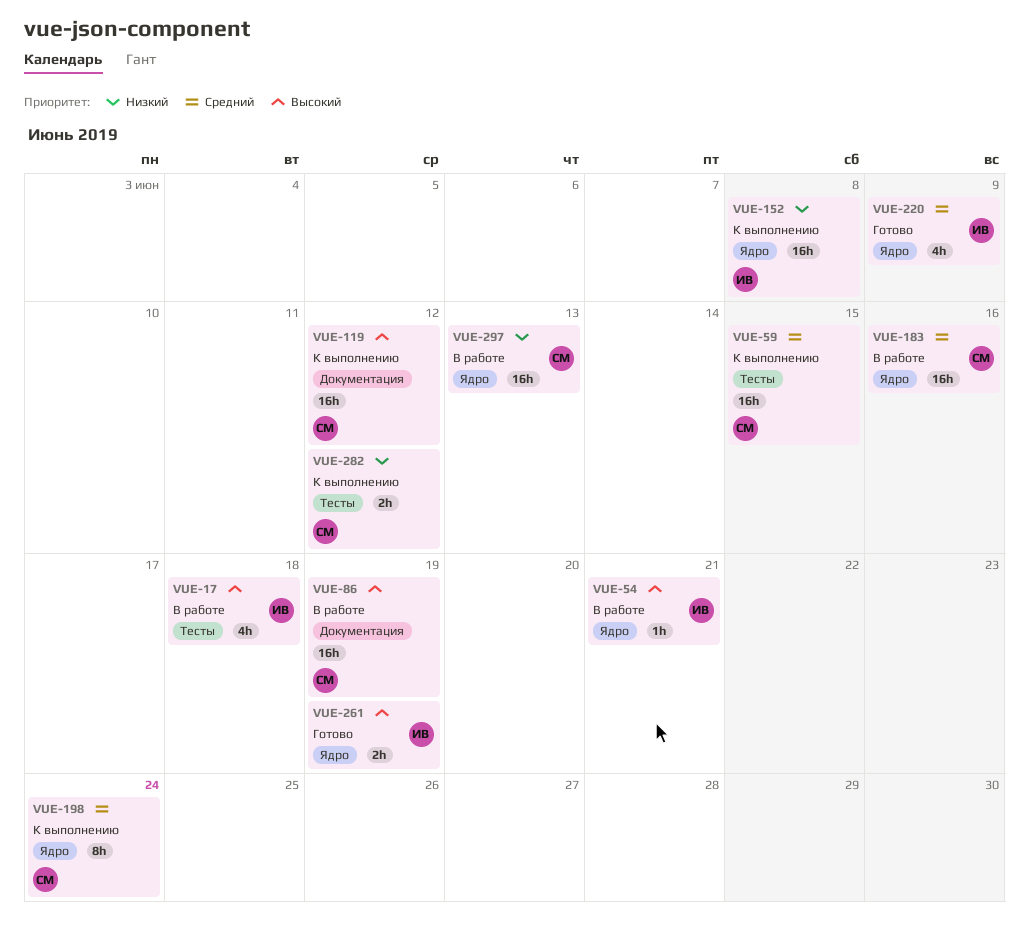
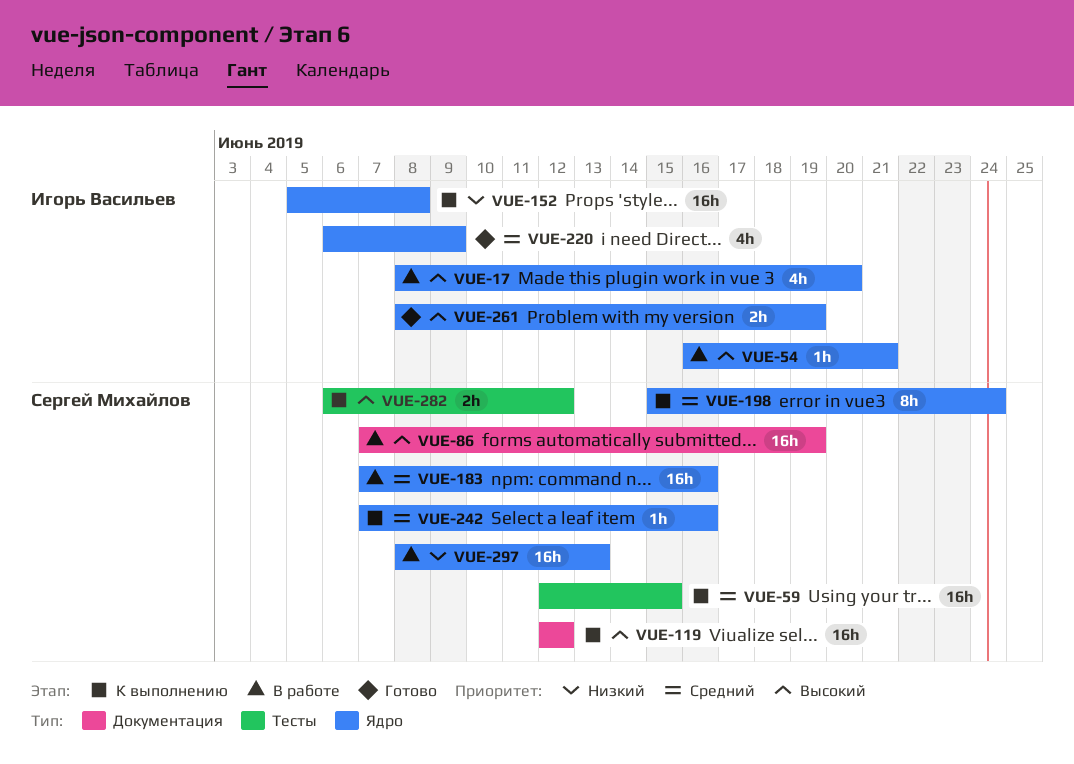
VUE-17, label: Тесты -> Ядро
VUE-17, due: Jun 18 -> Jun 20
VUE-242: none -> present
VUE-282, priority: Низкий -> Высокий

